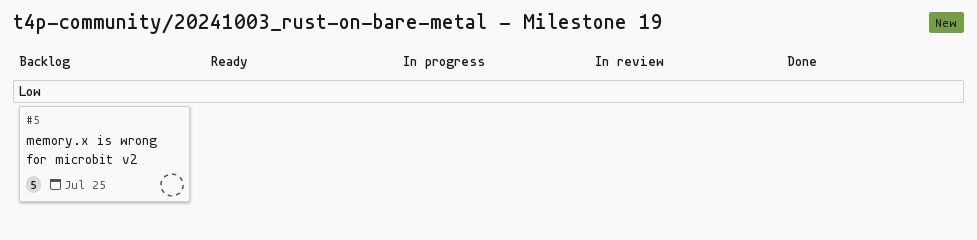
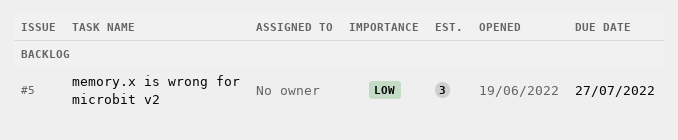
#5, estimate: 5 -> 3
#5, due: Jul 25 -> Jul 27

